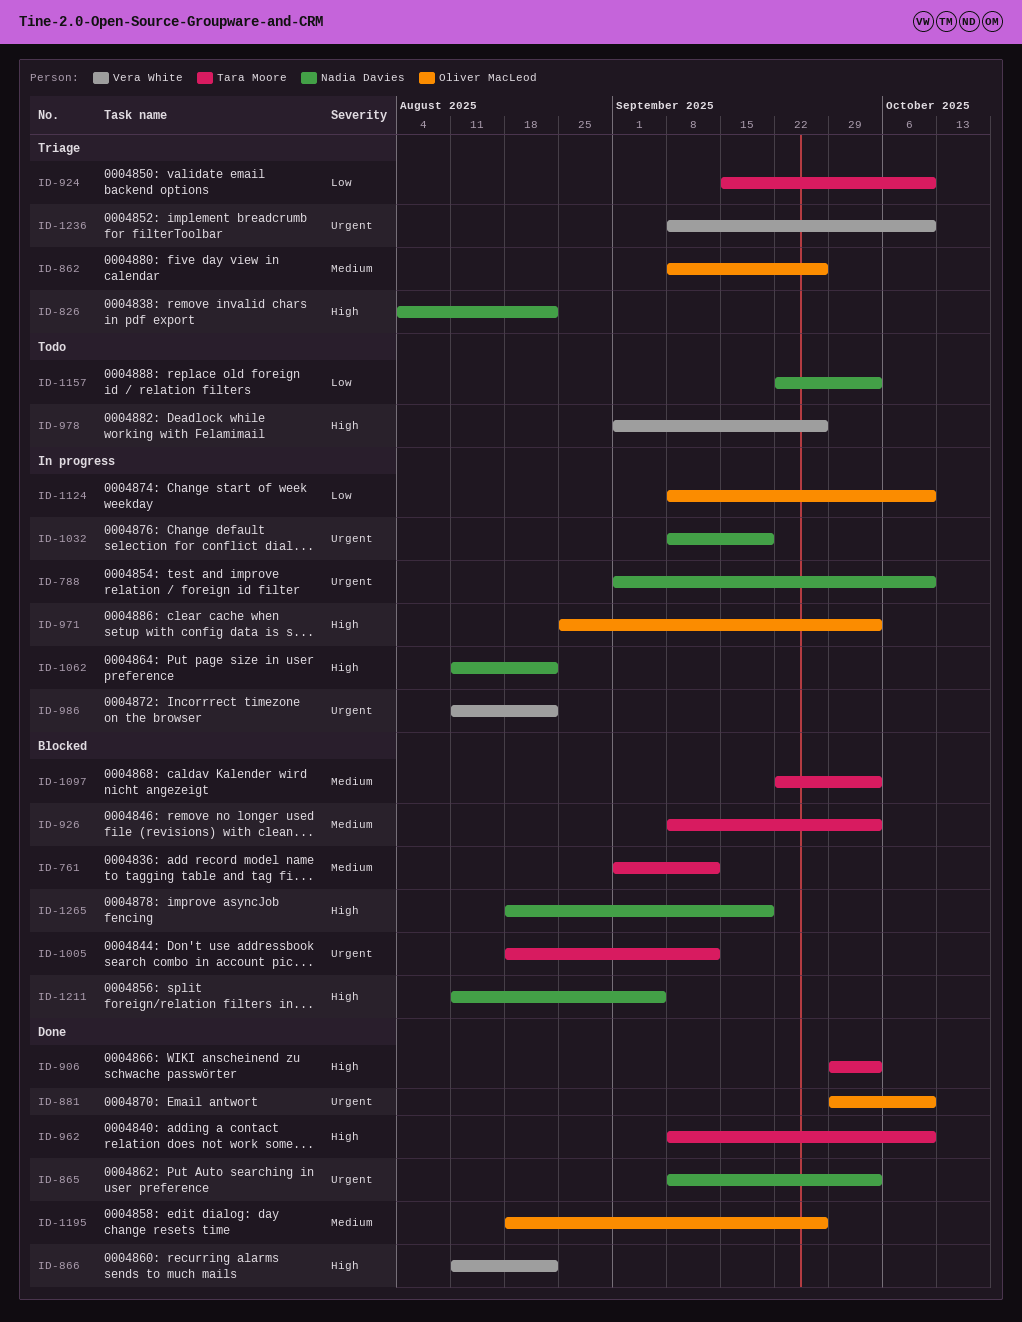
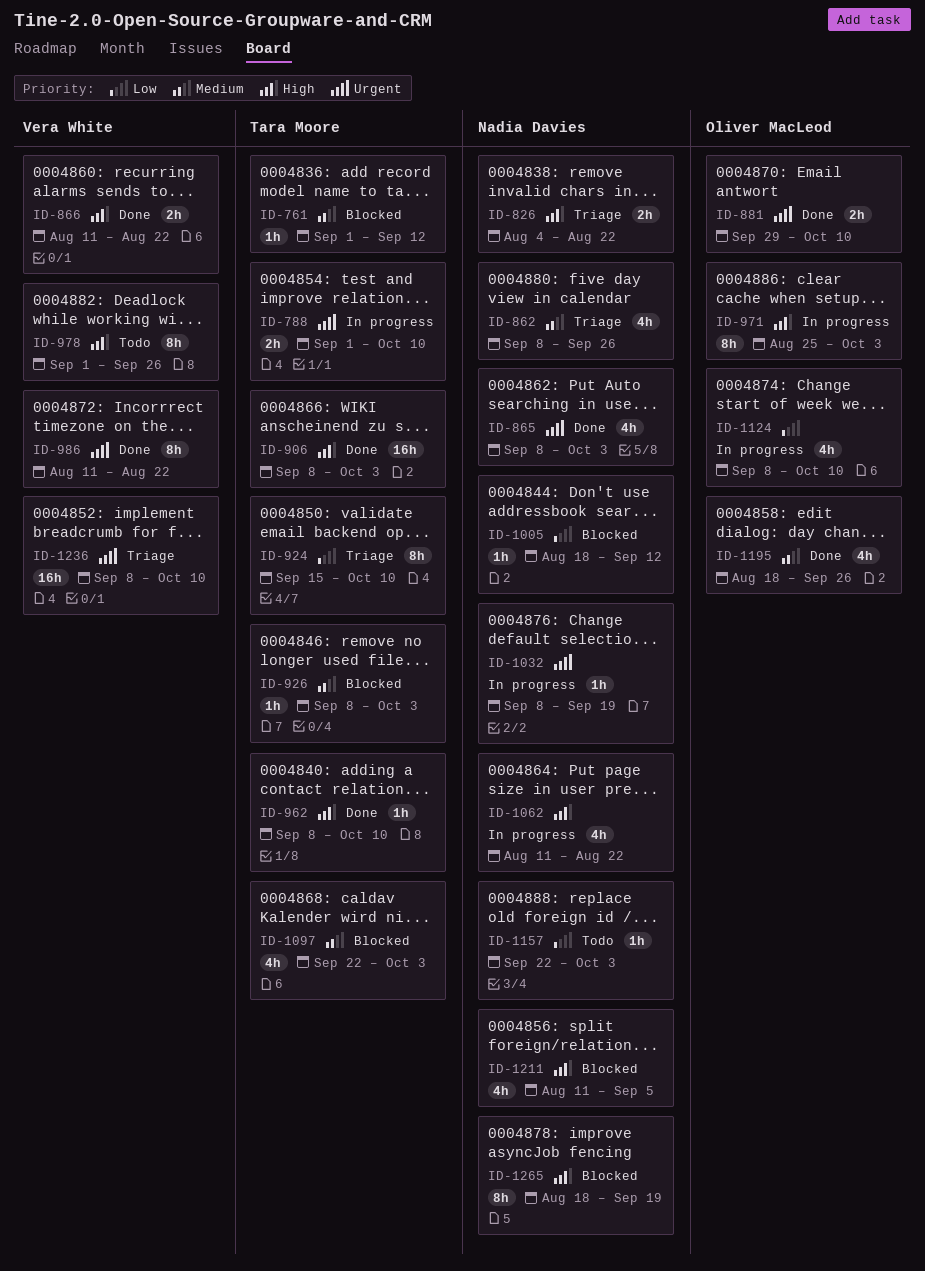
ID-788, owner: Nadia Davies -> Tara Moore
ID-862, owner: Oliver MacLeod -> Nadia Davies
ID-906, start: Sep 29 -> Sep 8
ID-986, status: In progress -> Done
ID-1005, owner: Tara Moore -> Nadia Davies
ID-1005, priority: Urgent -> Low

